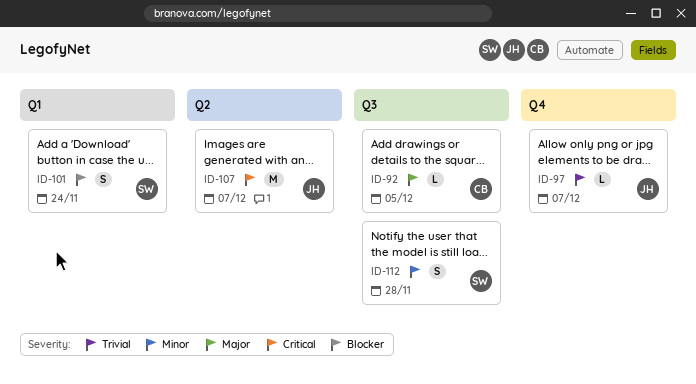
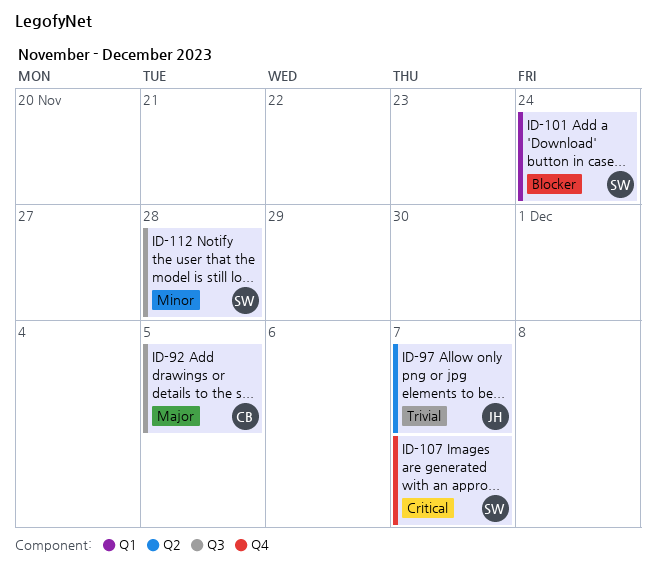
ID-97, label: Q4 -> Q2
ID-107, owner: JH -> SW
ID-107, label: Q2 -> Q4

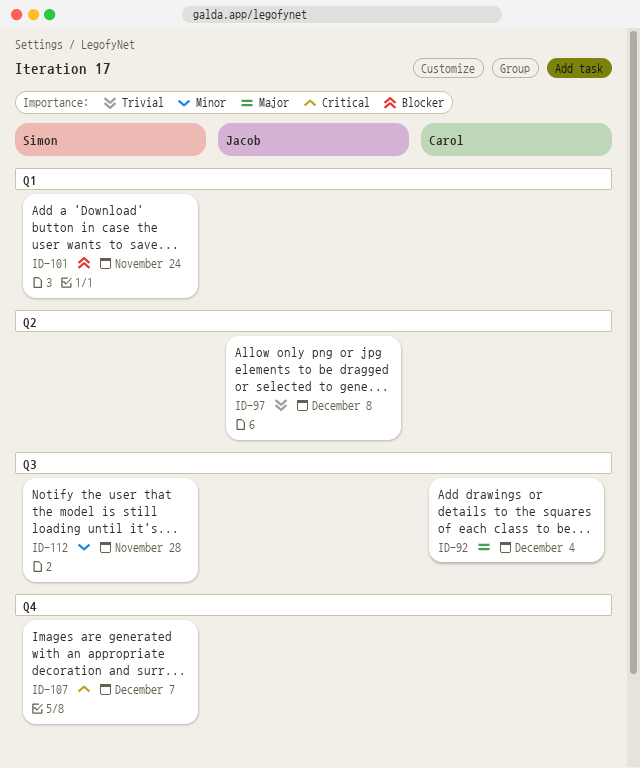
ID-92, due: Dec 5 -> Dec 4
ID-97, due: Dec 7 -> Dec 8

